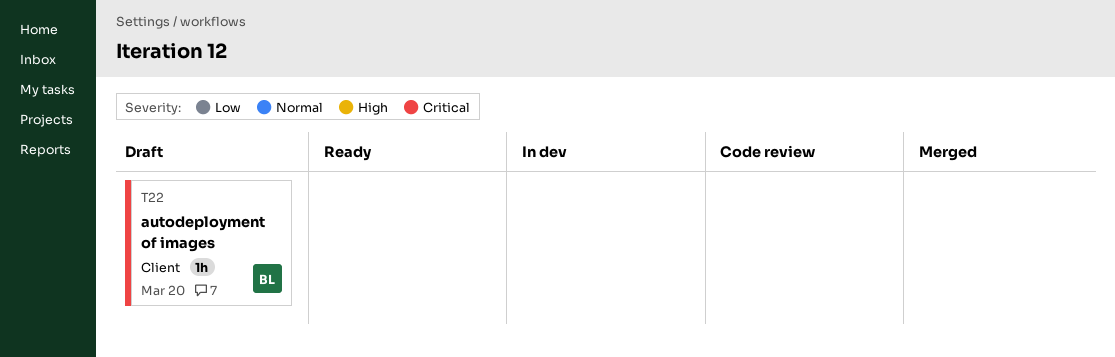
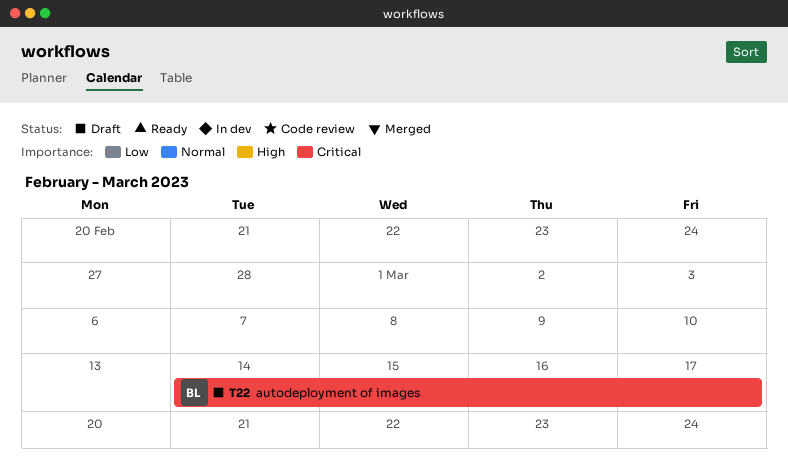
T22, due: Mar 20 -> Mar 17

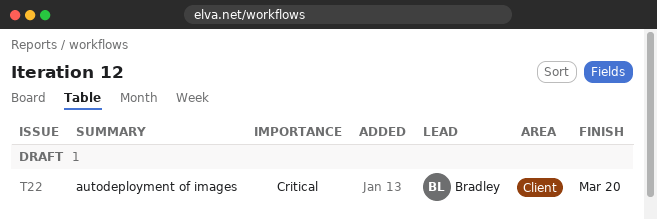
T22, due: Mar 17 -> Mar 20

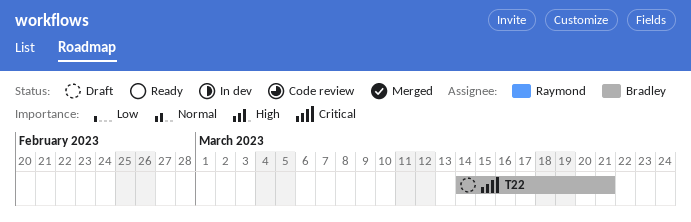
T22, due: Mar 20 -> Mar 21

